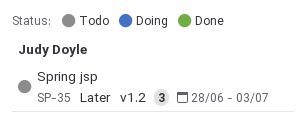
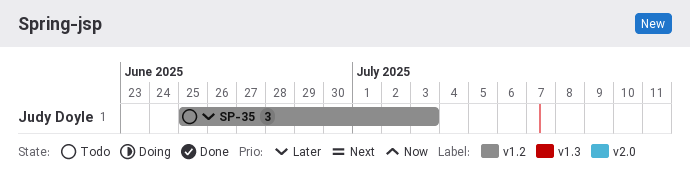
SP-35, start: Jun 28 -> Jun 25

